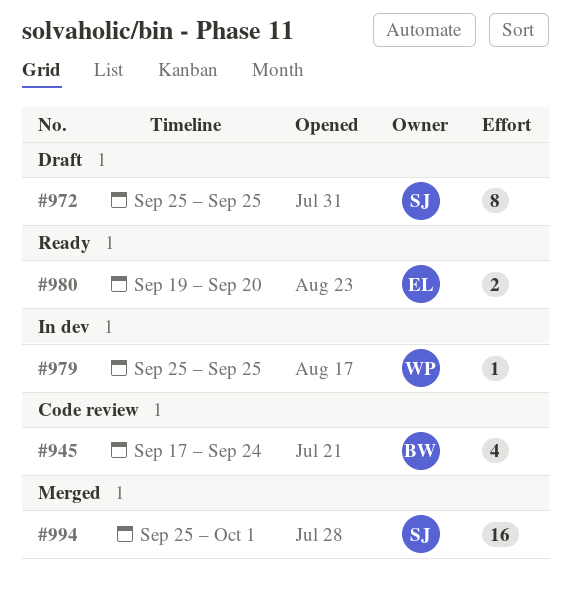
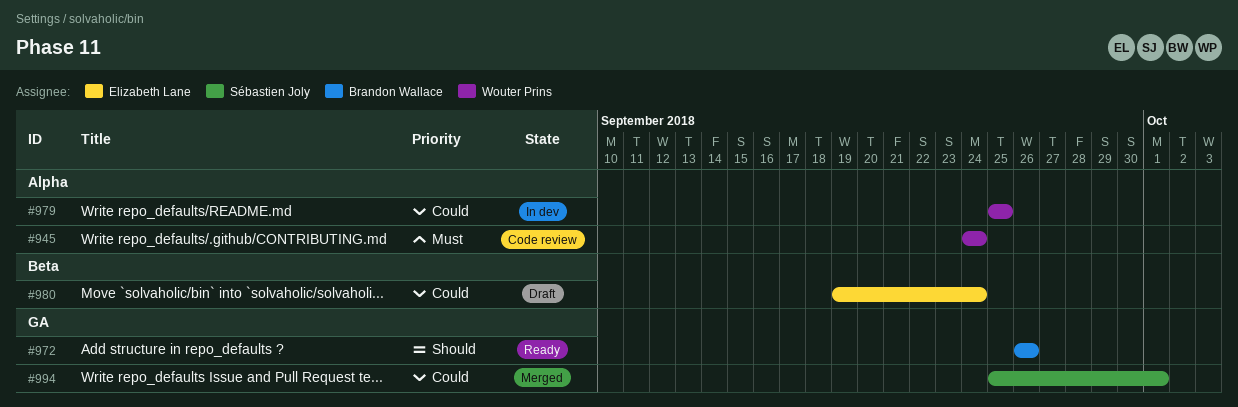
#945, owner: Brandon Wallace -> Wouter Prins
#945, start: Sep 17 -> Sep 24
#972, status: Draft -> Ready
#972, owner: Sébastien Joly -> Brandon Wallace
#972, start: Sep 25 -> Sep 26
#972, due: Sep 25 -> Sep 26
#980, status: Ready -> Draft
#980, due: Sep 20 -> Sep 24

